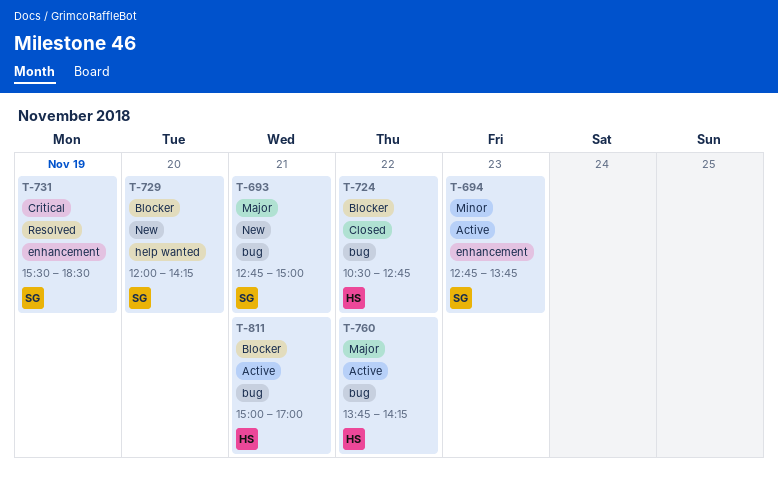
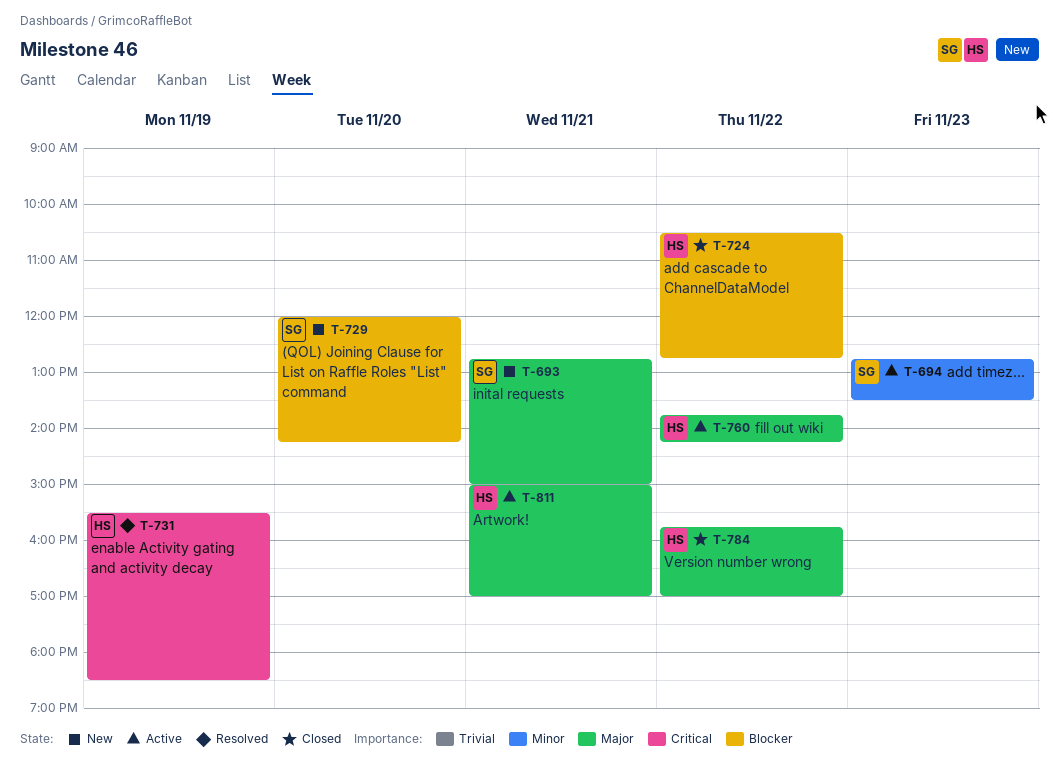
T-694, ends: 13:45 -> 13:30
T-731, owner: SG -> HS
T-784: none -> present
T-811, priority: Blocker -> Major

